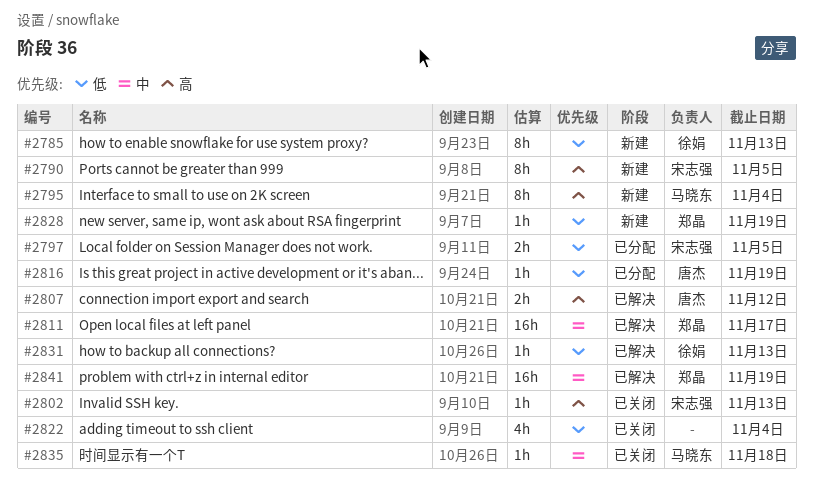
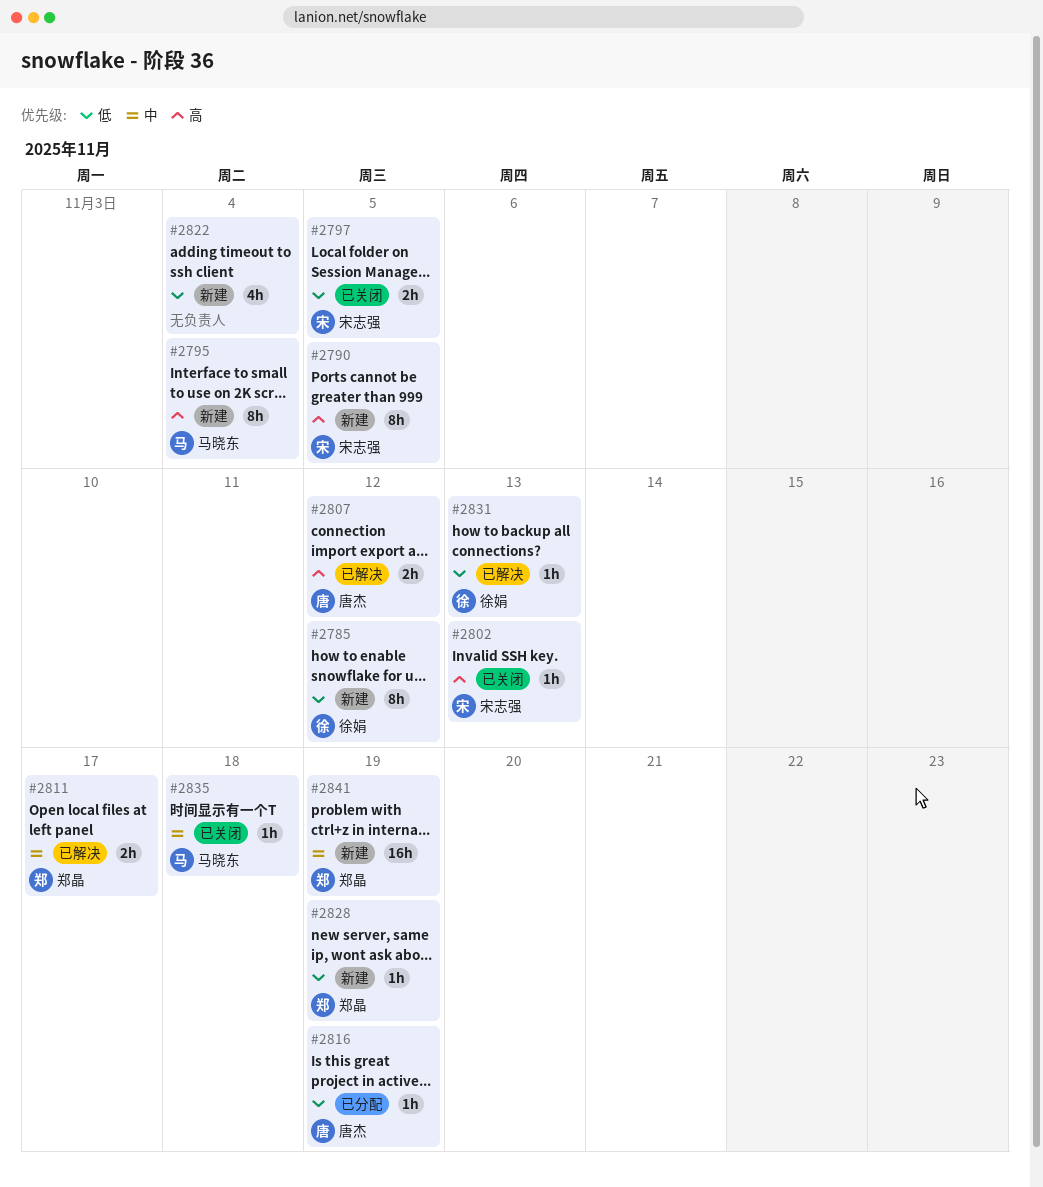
#2785, due: Nov 13 -> Nov 12
#2797, status: 已分配 -> 已关闭
#2811, estimate: 16h -> 2h
#2822, status: 已关闭 -> 新建
#2841, status: 已解决 -> 新建

